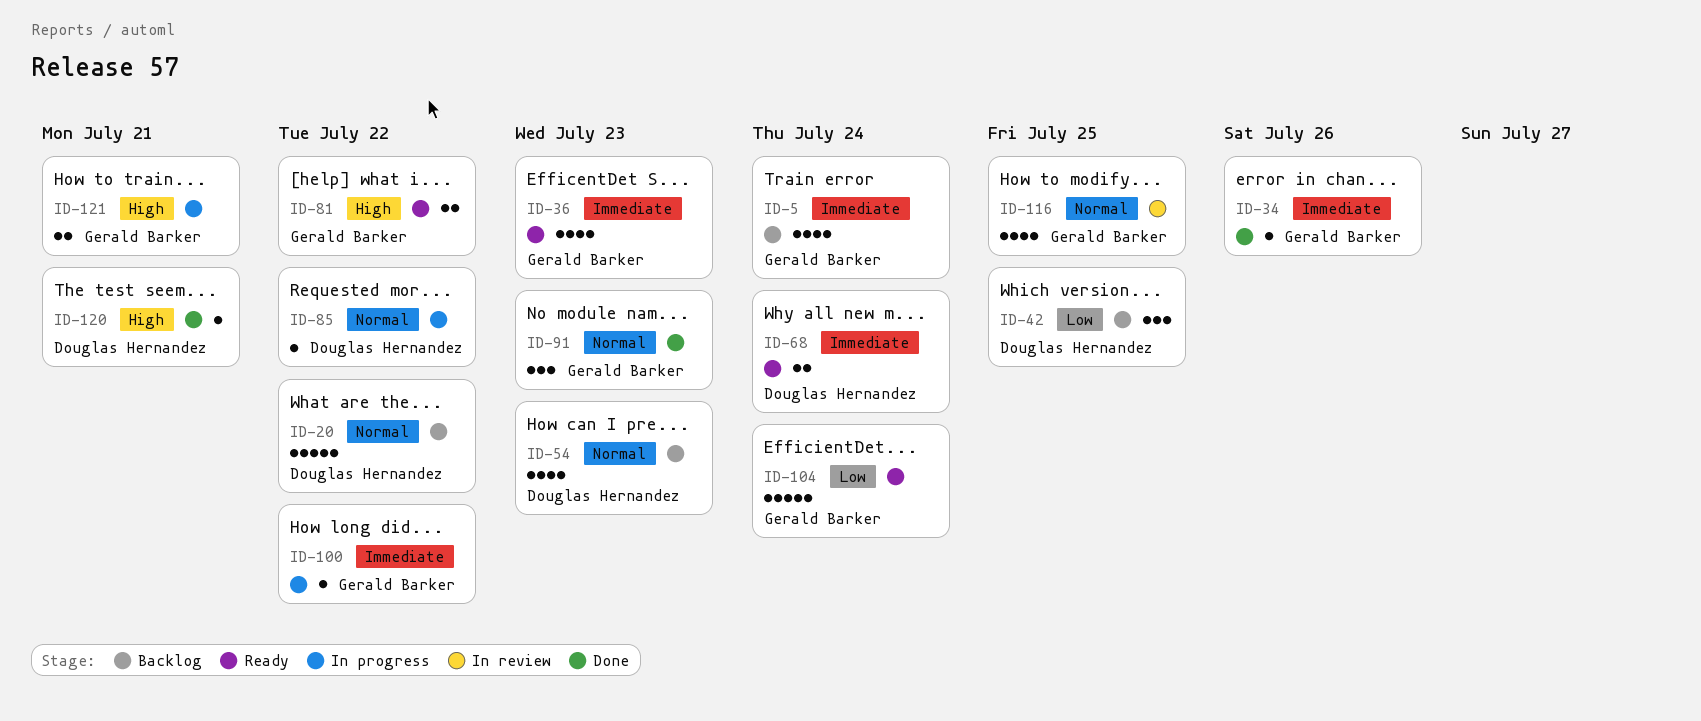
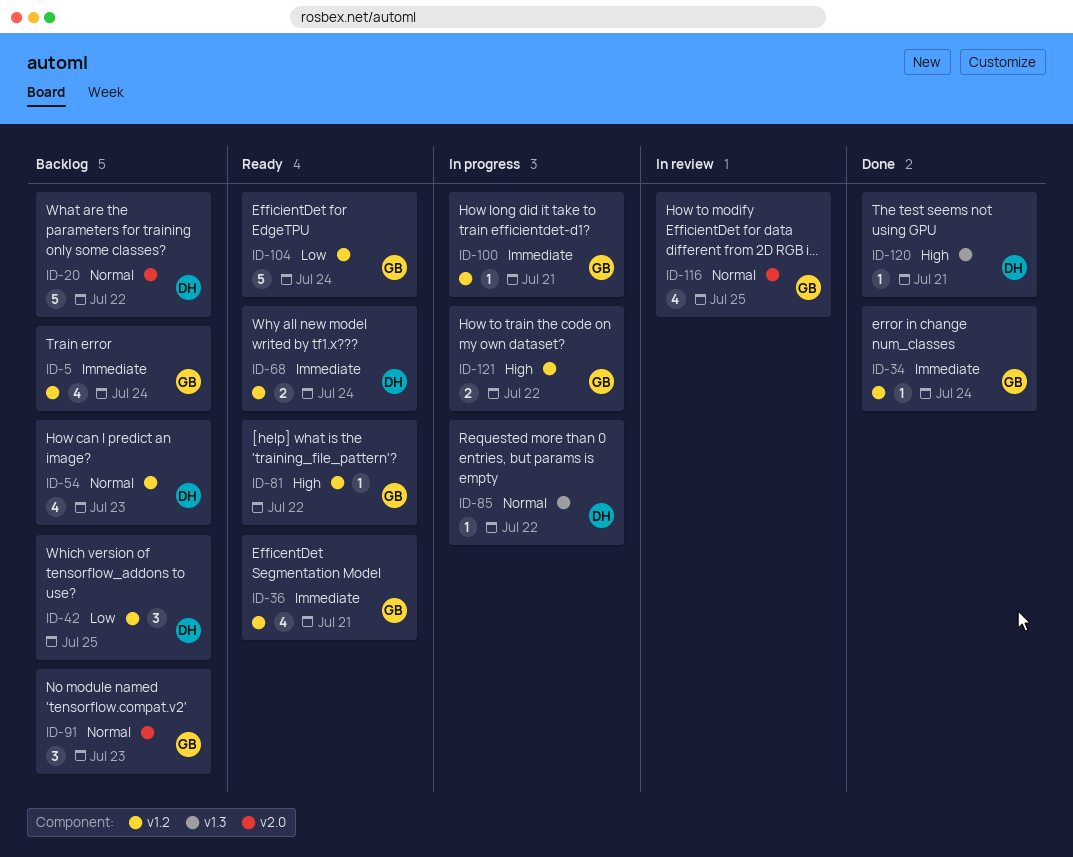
ID-34, due: Jul 26 -> Jul 24
ID-36, due: Jul 23 -> Jul 21
ID-81, estimate: 2 -> 1
ID-91, status: Done -> Backlog
ID-100, due: Jul 22 -> Jul 21
ID-121, due: Jul 21 -> Jul 22

